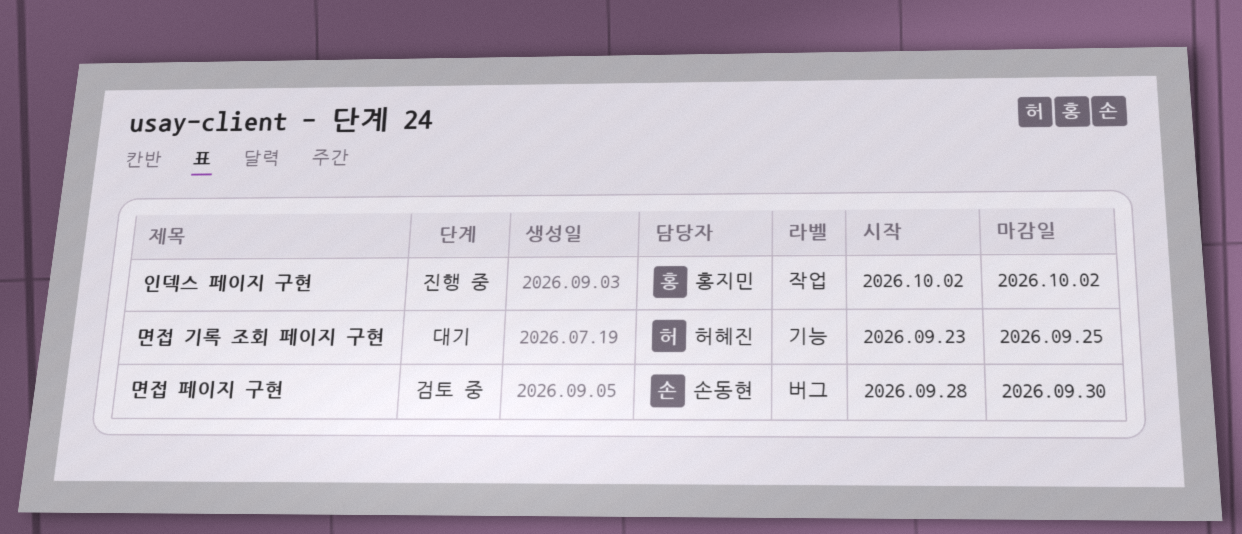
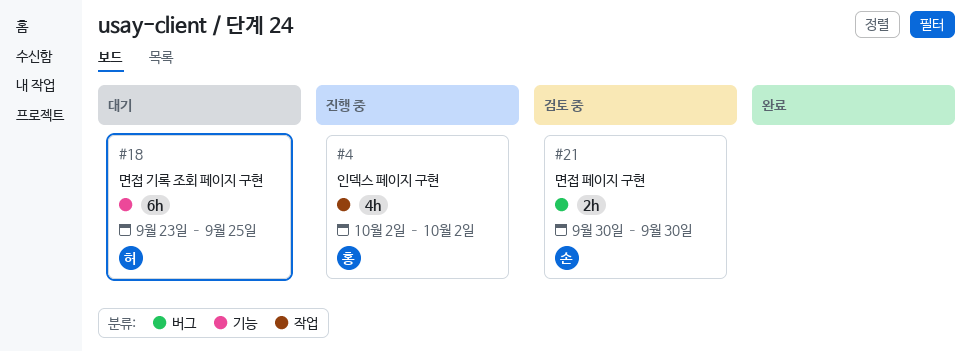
면접 페이지 구현, start: Sep 28 -> Sep 30

